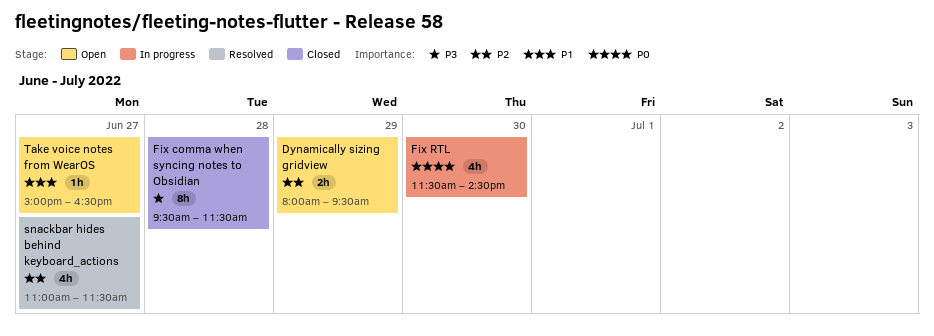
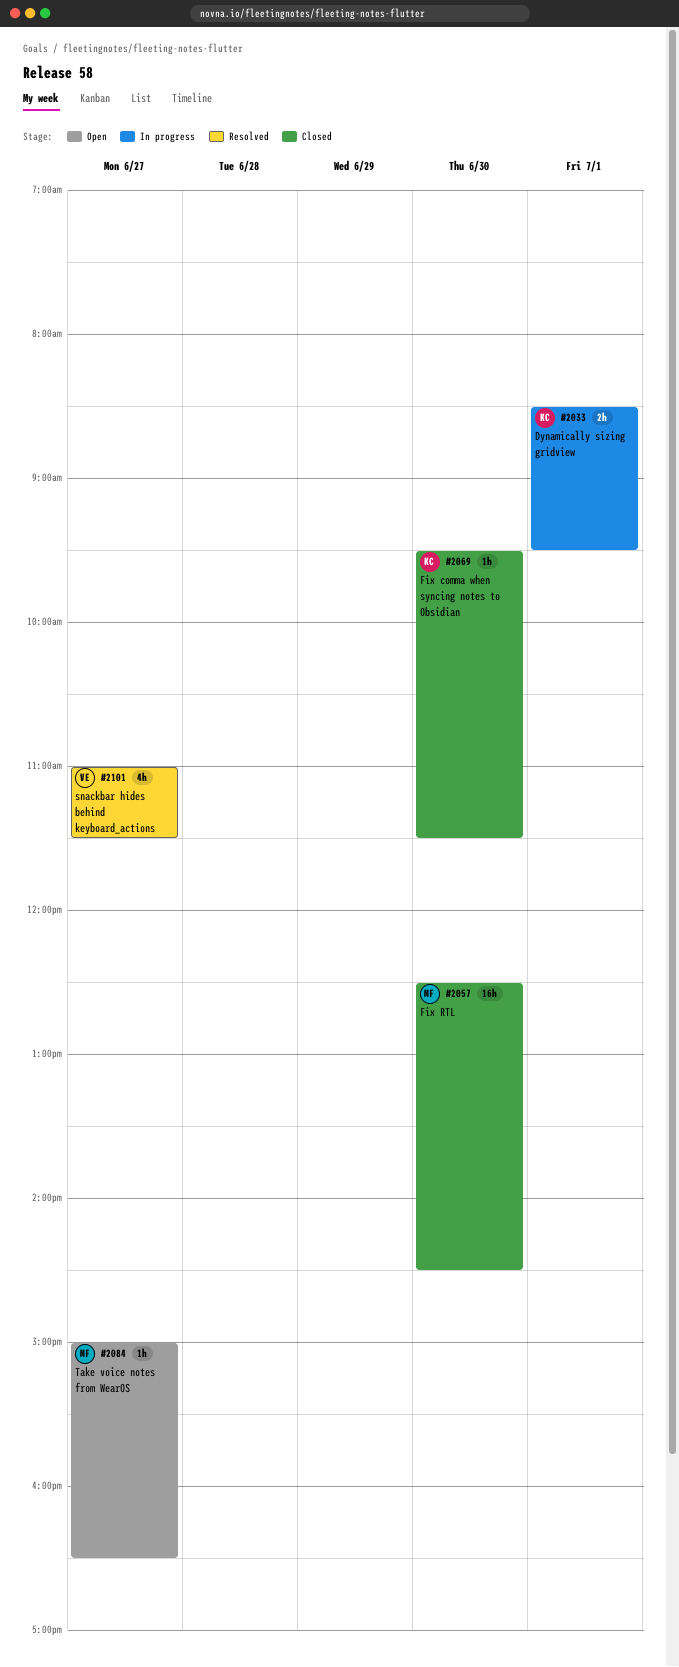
Dynamically sizing gridview, status: Open -> In progress
Dynamically sizing gridview, day: Jun 29 -> Jul 1
Dynamically sizing gridview, begins: 08:00 -> 08:30
Fix comma when syncing notes to Obsidian, estimate: 8h -> 1h
Fix comma when syncing notes to Obsidian, day: Jun 28 -> Jun 30
Fix RTL, status: In progress -> Closed
Fix RTL, estimate: 4h -> 16h
Fix RTL, begins: 11:30 -> 12:30

